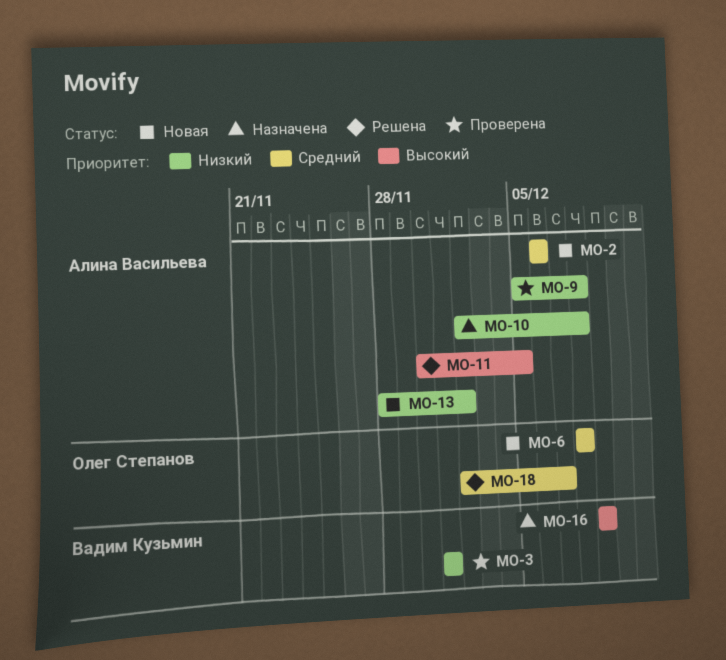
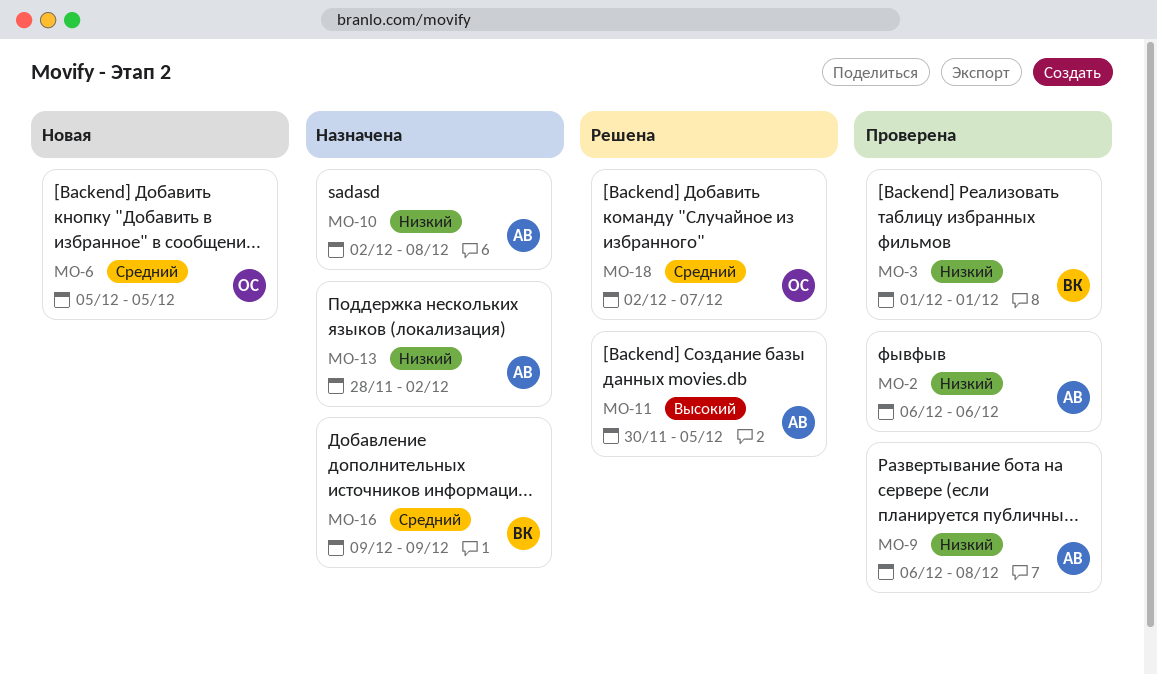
MO-2, status: Новая -> Проверена
MO-2, priority: Средний -> Низкий
MO-6, start: Dec 8 -> Dec 5
MO-6, due: Dec 8 -> Dec 5
MO-9, start: Dec 5 -> Dec 6
MO-13, status: Новая -> Назначена
MO-16, priority: Высокий -> Средний

